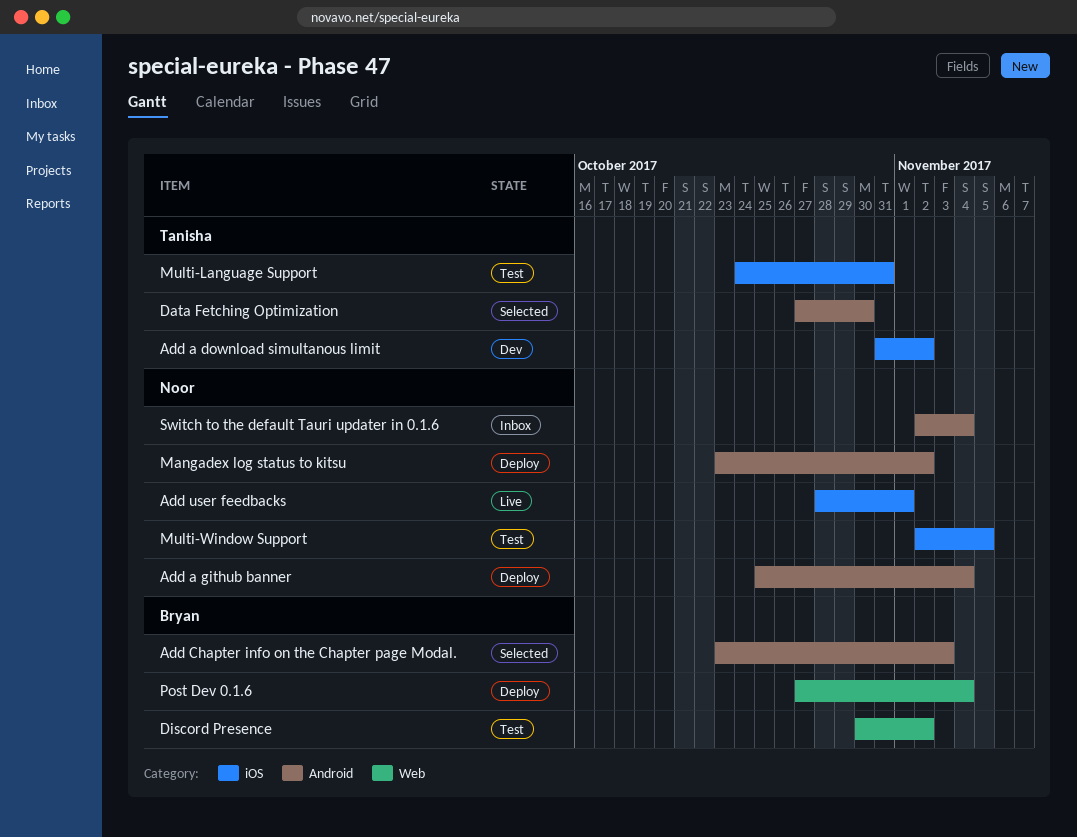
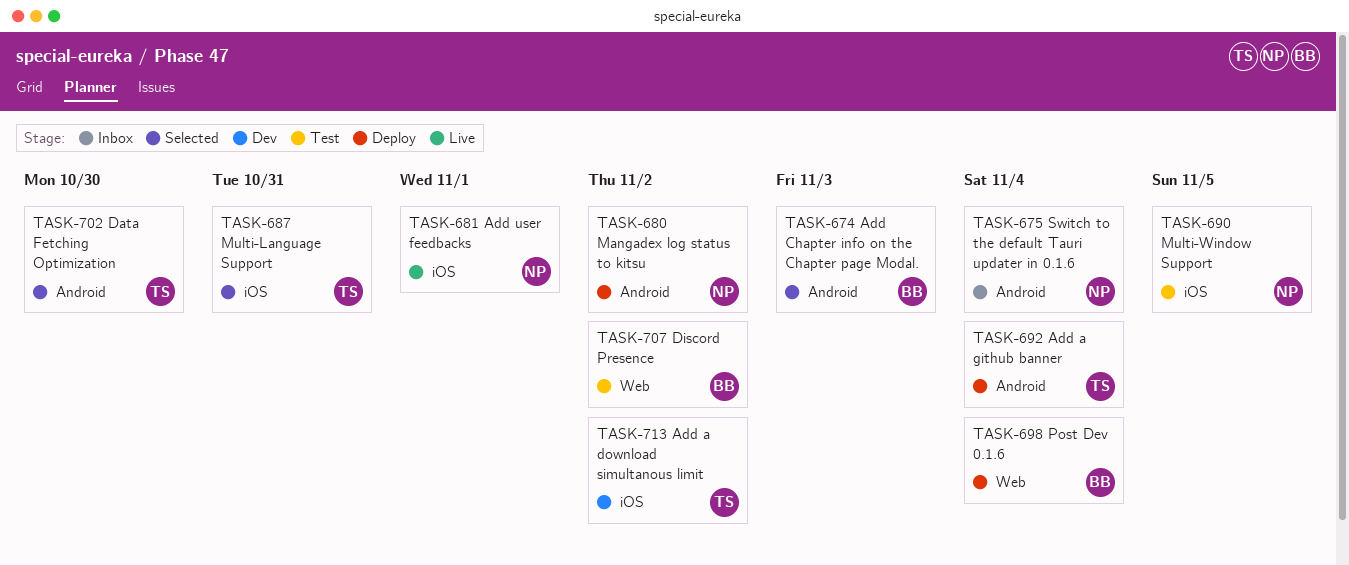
Add a github banner, owner: Noor -> Tanisha
Multi-Language Support, status: Test -> Selected

